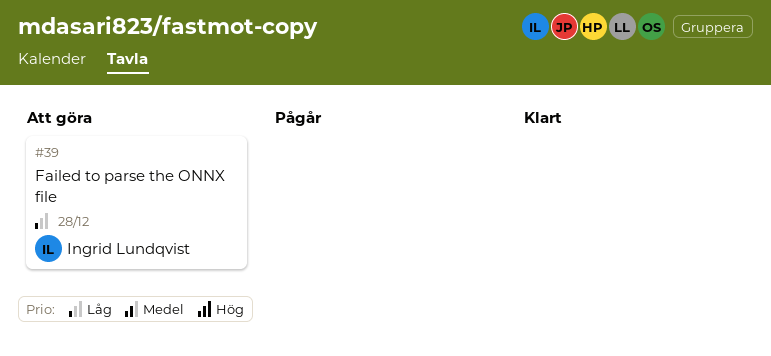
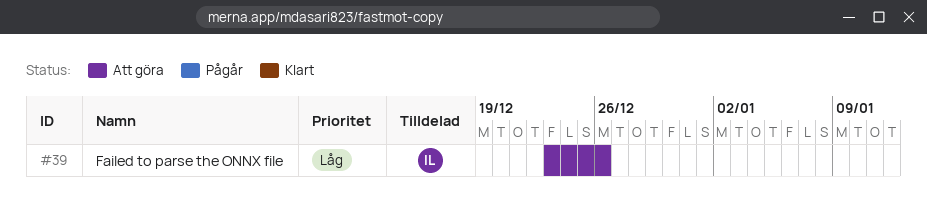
#39, due: Dec 28 -> Dec 26

